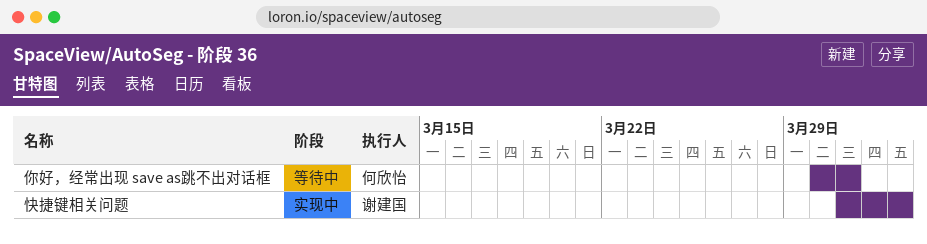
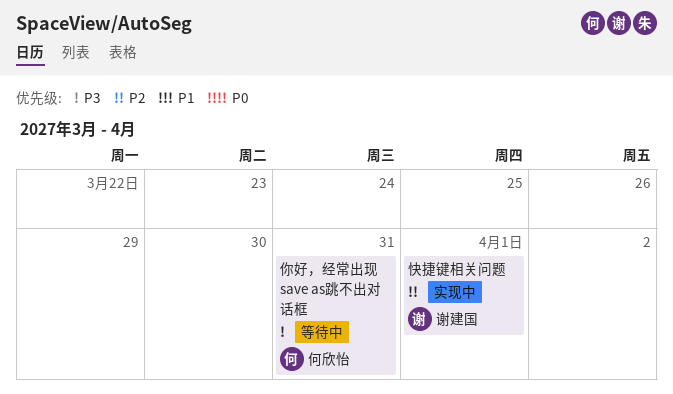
快捷键相关问题, due: Apr 2 -> Apr 1

